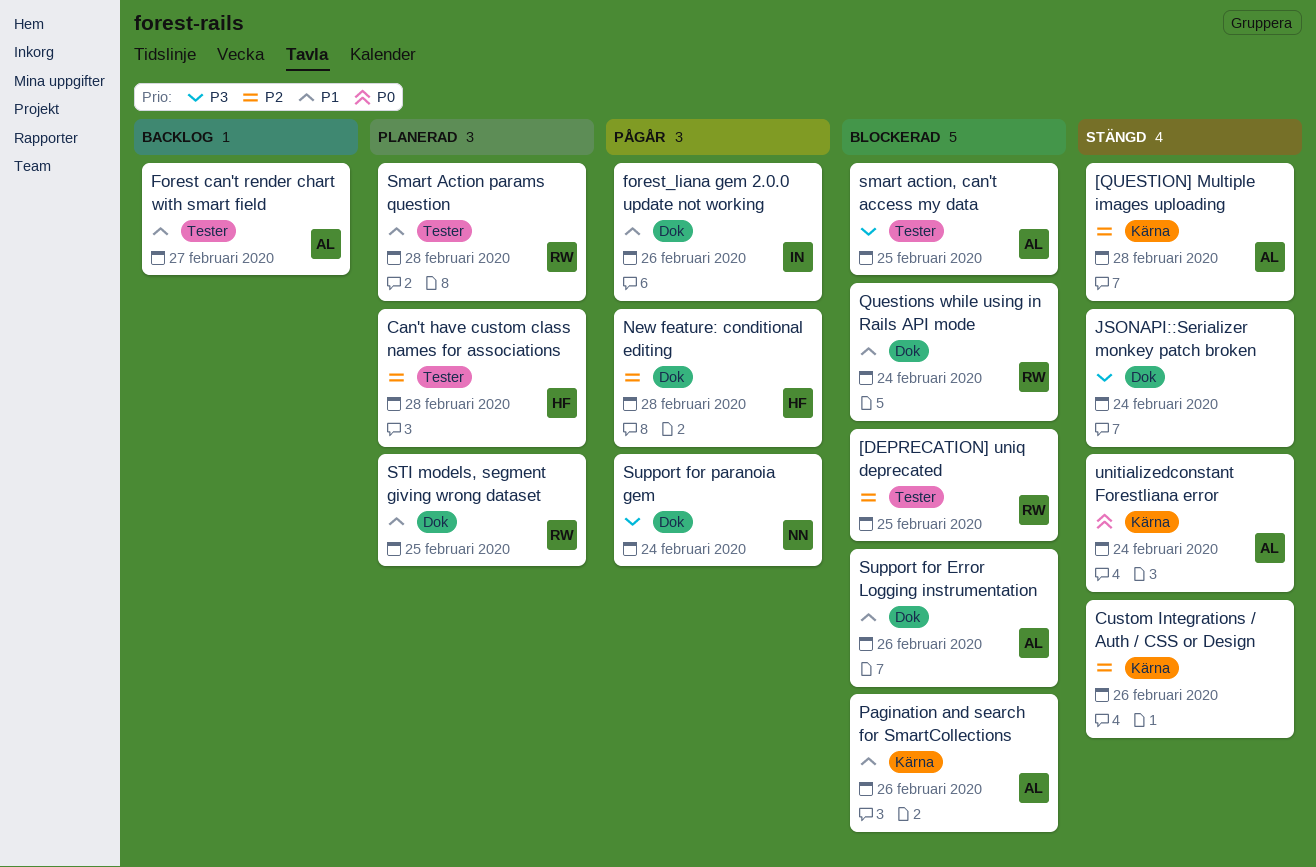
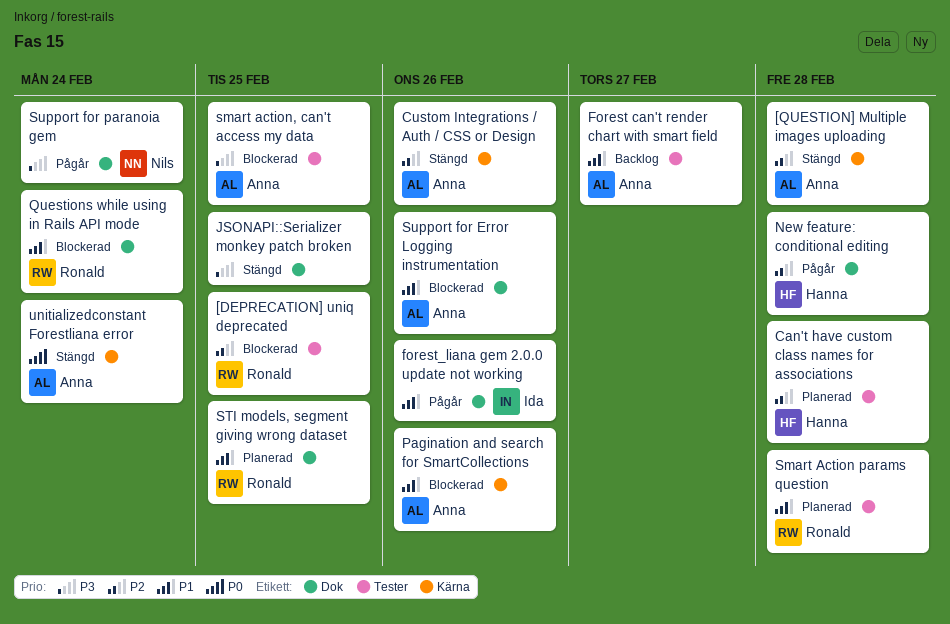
Custom Integrations / Auth / CSS or Design, owner: none -> Anna
JSONAPI::Serializer monkey patch broken, due: Feb 24 -> Feb 25

